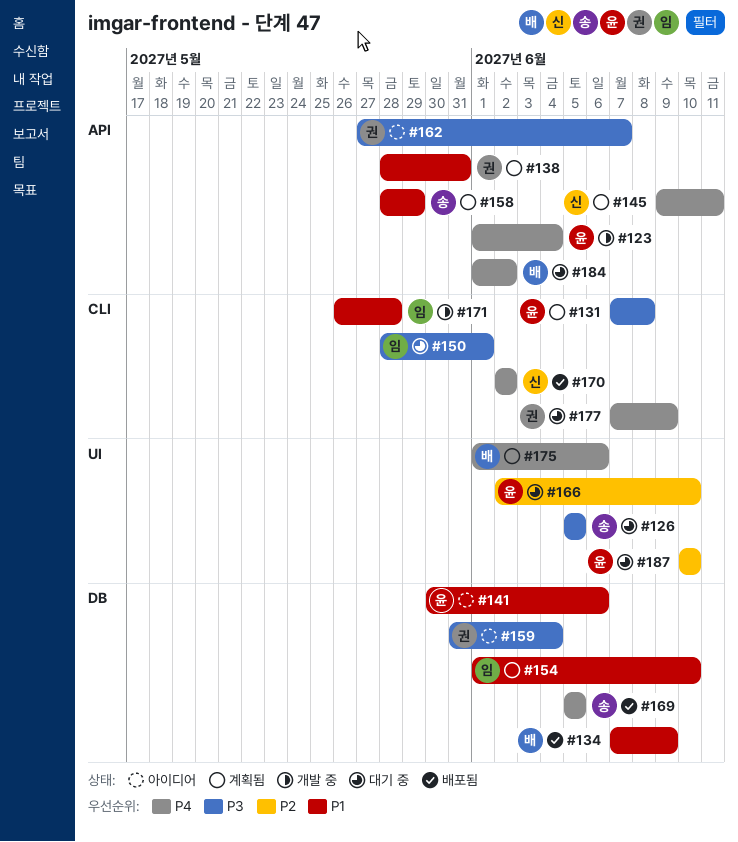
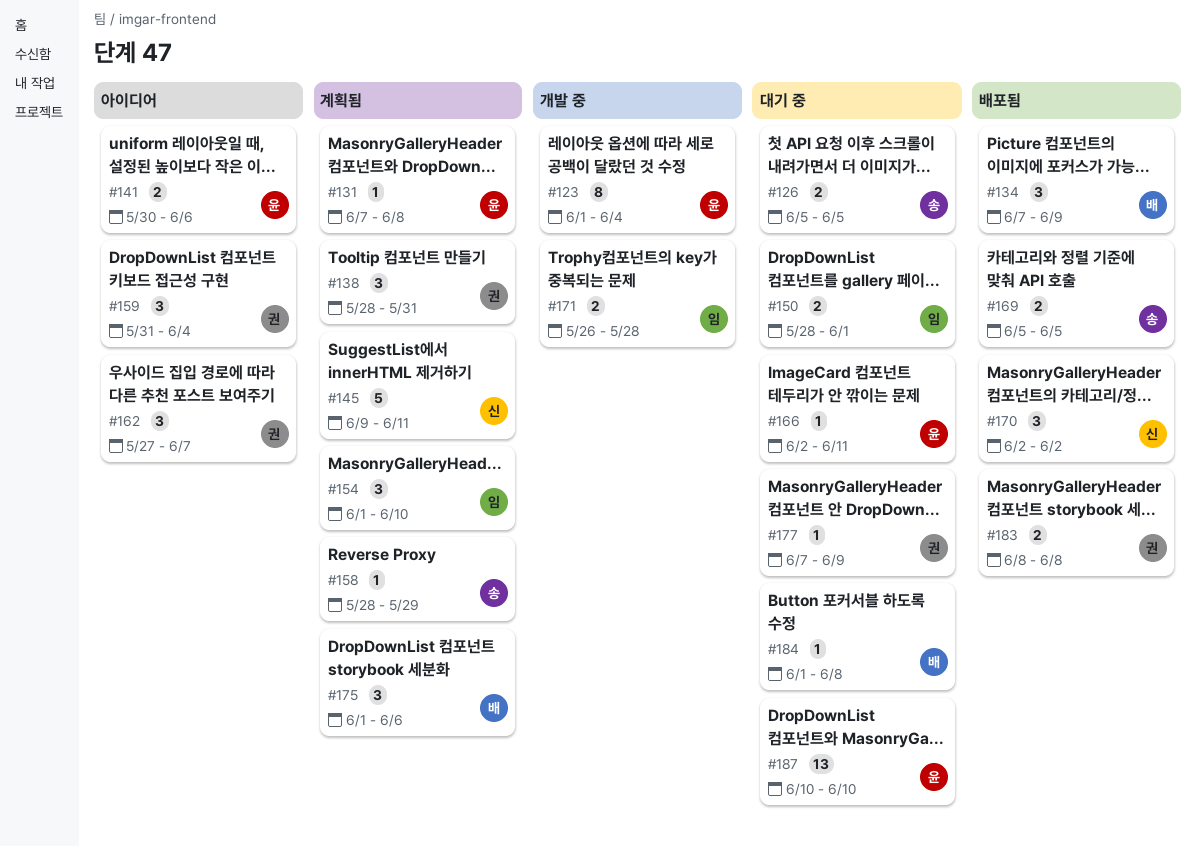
#166, due: Jun 10 -> Jun 11
#183: none -> present
#184, due: Jun 2 -> Jun 8

